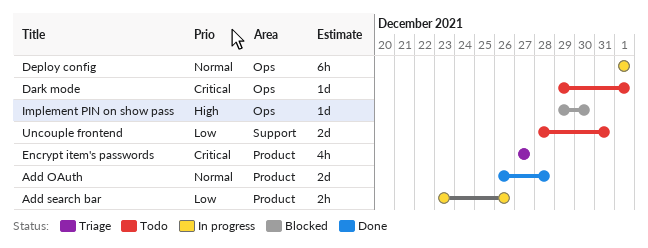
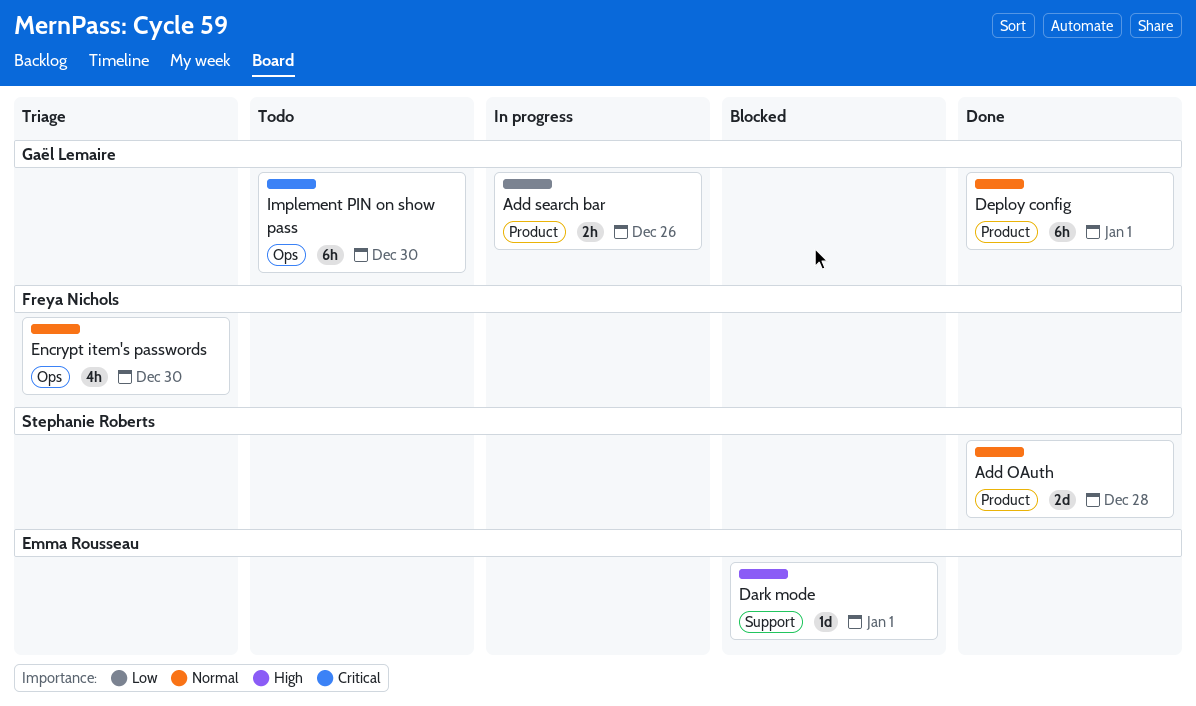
Dark mode, status: Todo -> Blocked
Dark mode, priority: Critical -> High
Dark mode, label: Ops -> Support
Deploy config, status: In progress -> Done
Deploy config, label: Ops -> Product
Encrypt item's passwords, priority: Critical -> Normal
Encrypt item's passwords, label: Product -> Ops
Encrypt item's passwords, due: Dec 27 -> Dec 30
Implement PIN on show pass, status: Blocked -> Todo
Implement PIN on show pass, priority: High -> Critical
Implement PIN on show pass, estimate: 1d -> 6h
Uncouple frontend: present -> none

